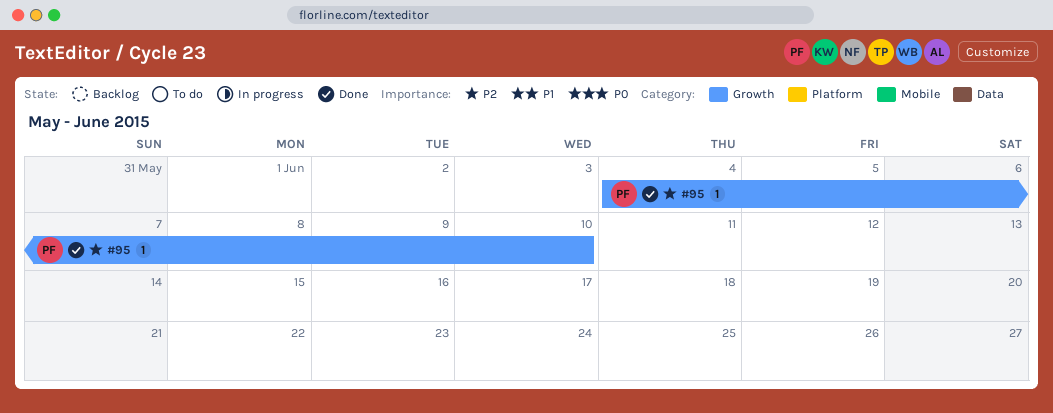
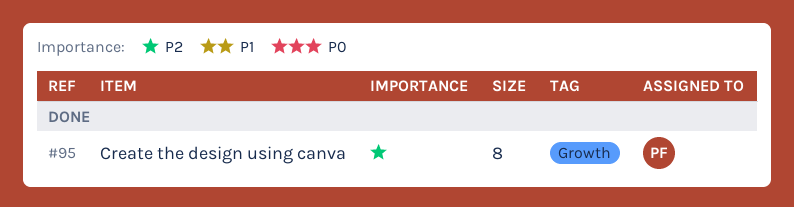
#95, estimate: 1 -> 8

